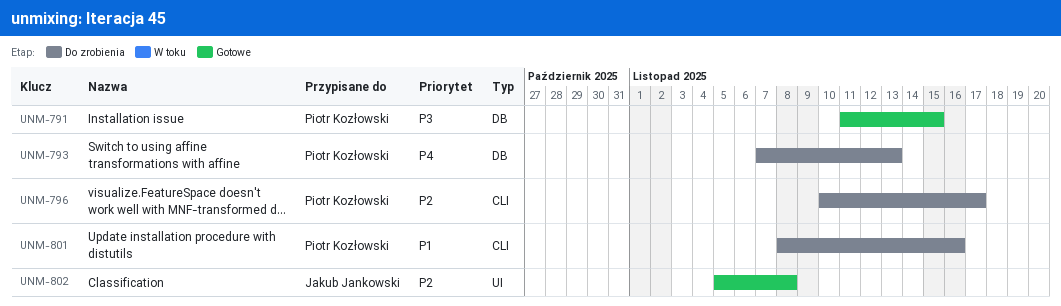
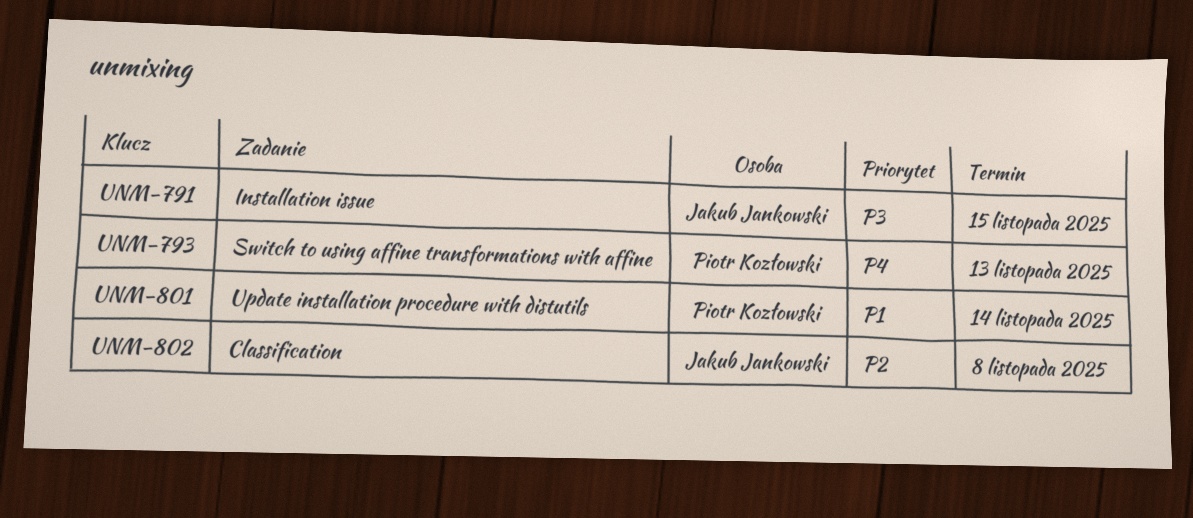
UNM-791, owner: Piotr Kozłowski -> Jakub Jankowski
UNM-796: present -> none
UNM-801, due: Nov 16 -> Nov 14

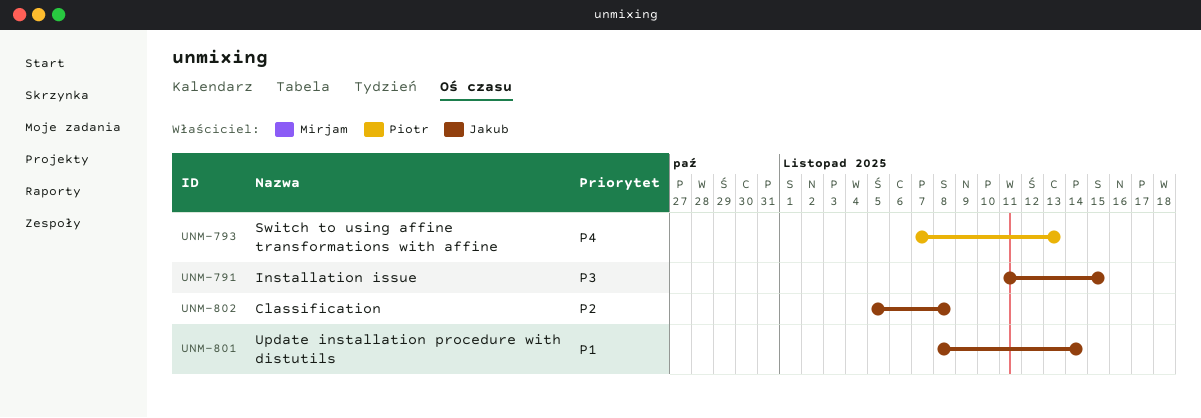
UNM-801, owner: Piotr Kozłowski -> Jakub Jankowski

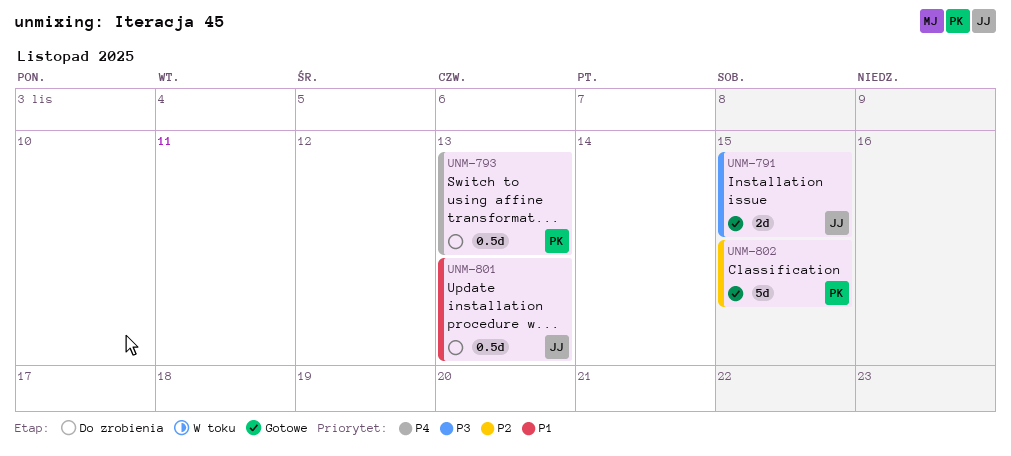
UNM-801, due: Nov 14 -> Nov 13
UNM-802, owner: Jakub -> Piotr
UNM-802, due: Nov 8 -> Nov 15

